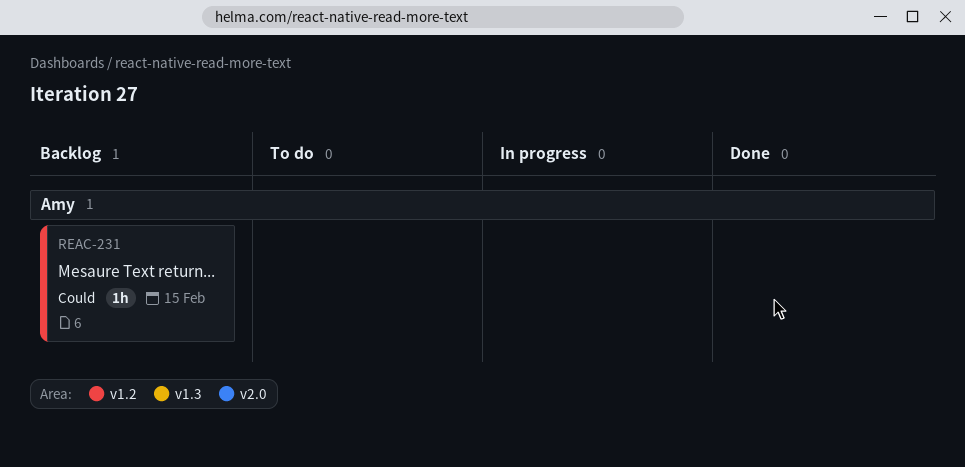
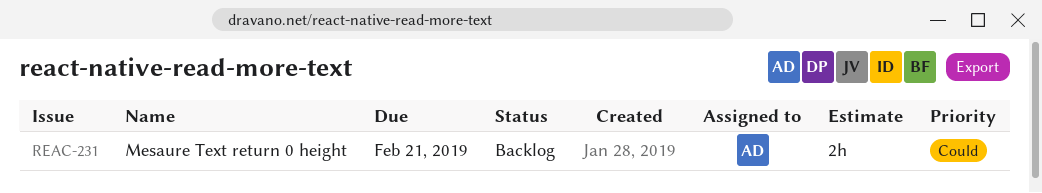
REAC-231, estimate: 1h -> 2h
REAC-231, due: Feb 15 -> Feb 21

